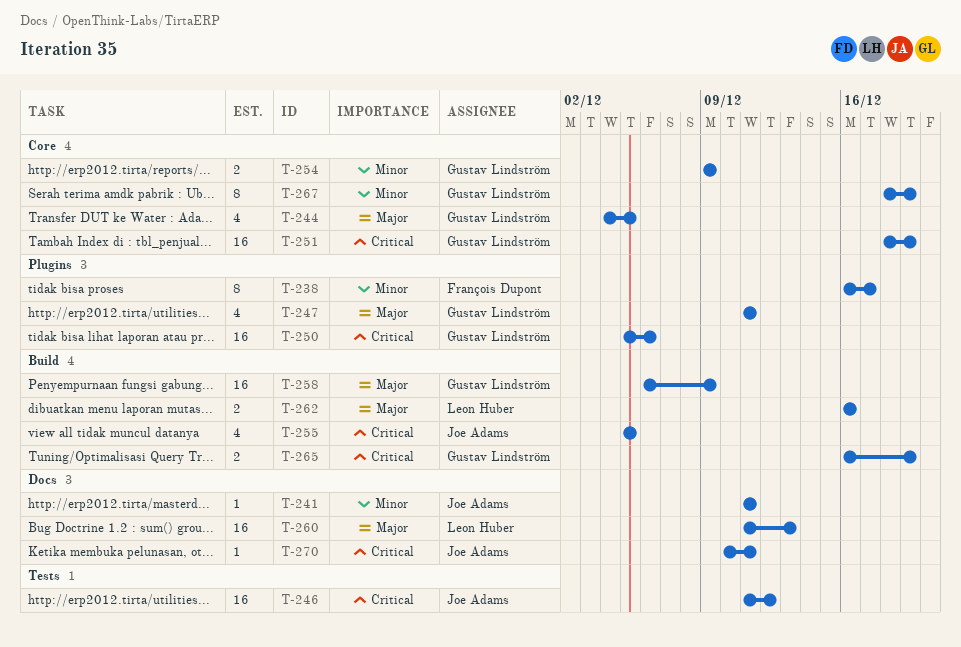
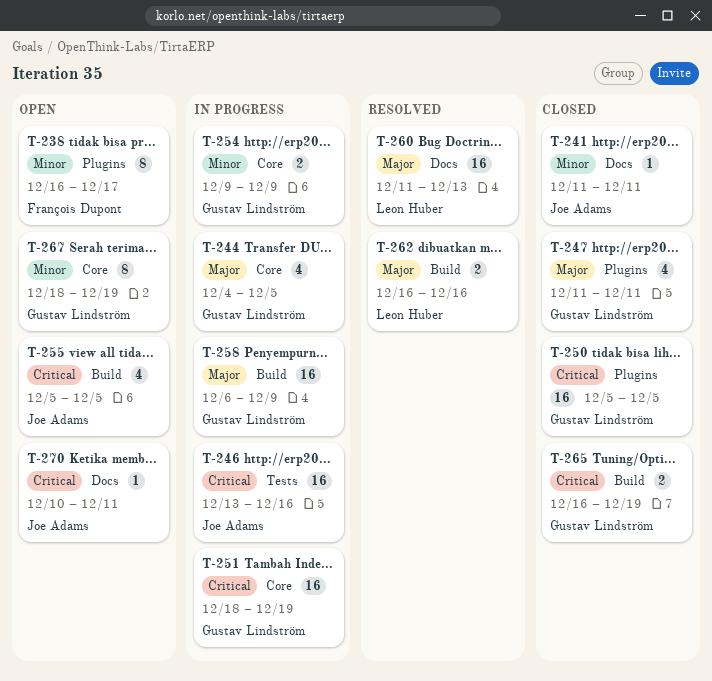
T-246, start: Dec 11 -> Dec 13
T-246, due: Dec 12 -> Dec 16
T-250, due: Dec 6 -> Dec 5

